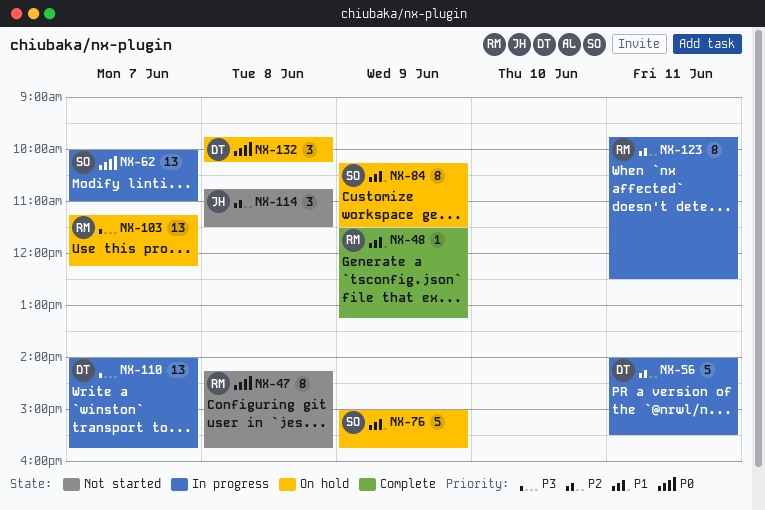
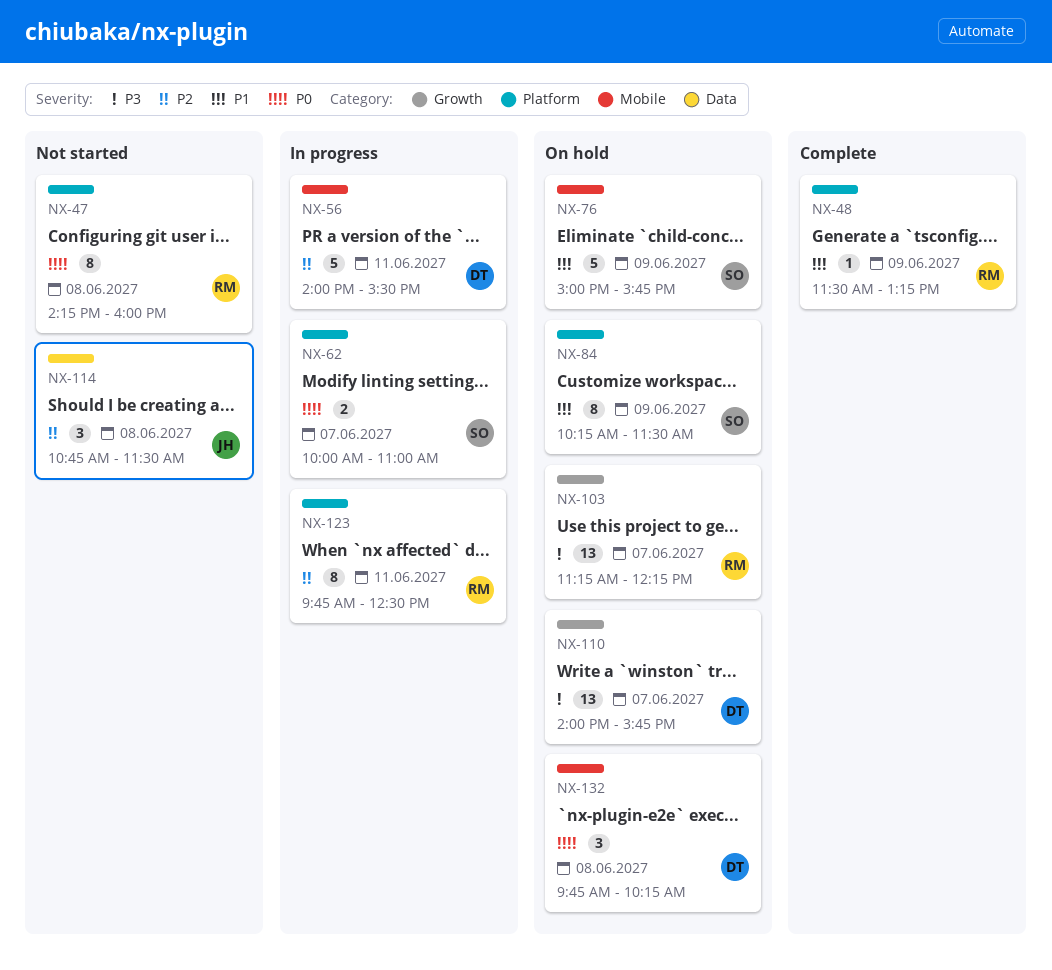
NX-47, ends: 15:45 -> 16:00
NX-62, estimate: 13 -> 2
NX-110, status: In progress -> On hold

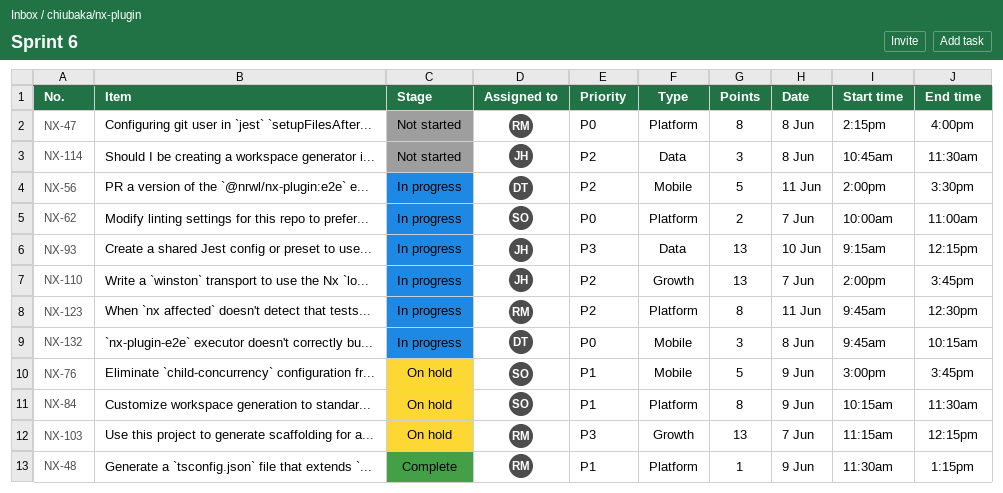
NX-93: none -> present
NX-110, status: On hold -> In progress
NX-110, owner: DT -> JH
NX-110, priority: P3 -> P2
NX-132, status: On hold -> In progress

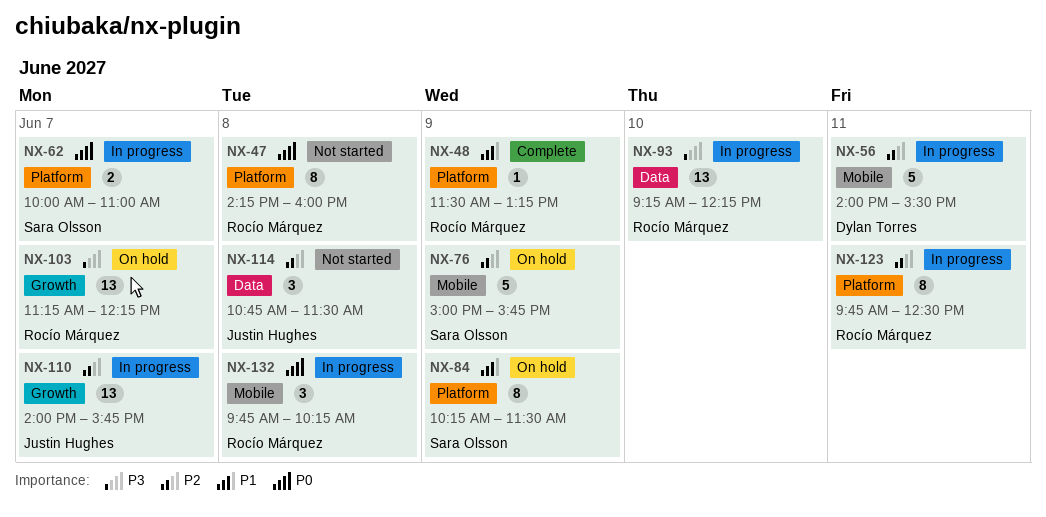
NX-76, priority: P1 -> P2
NX-93, owner: Justin Hughes -> Rocío Márquez
NX-132, owner: Dylan Torres -> Rocío Márquez

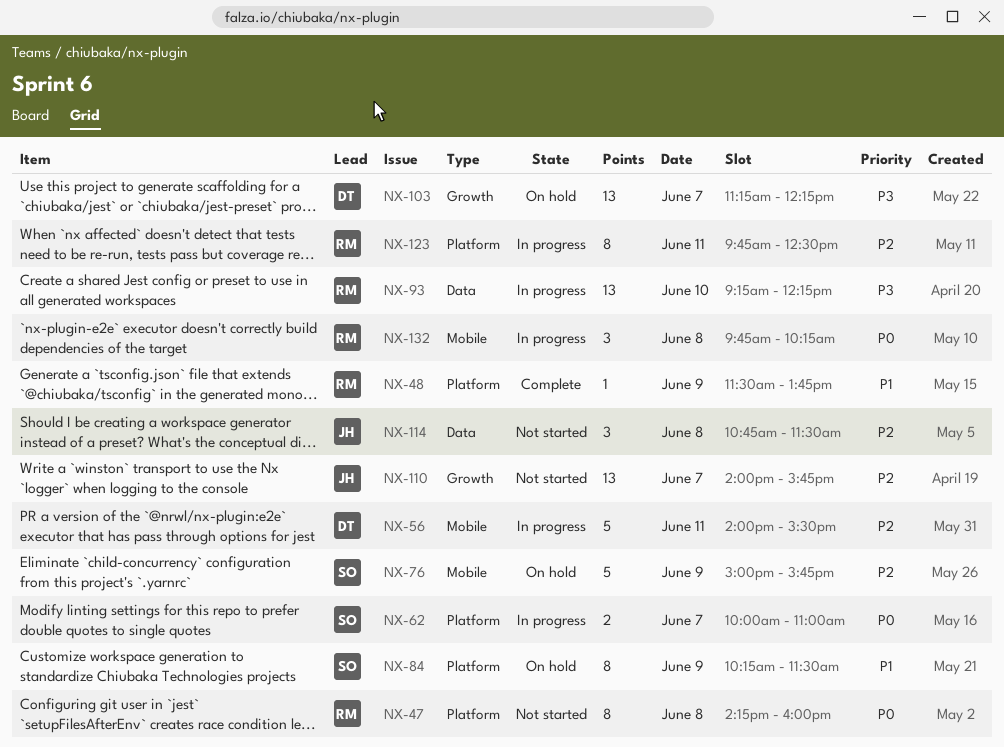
NX-48, ends: 13:15 -> 13:45
NX-103, owner: Rocío Márquez -> Dylan Torres
NX-110, status: In progress -> Not started

